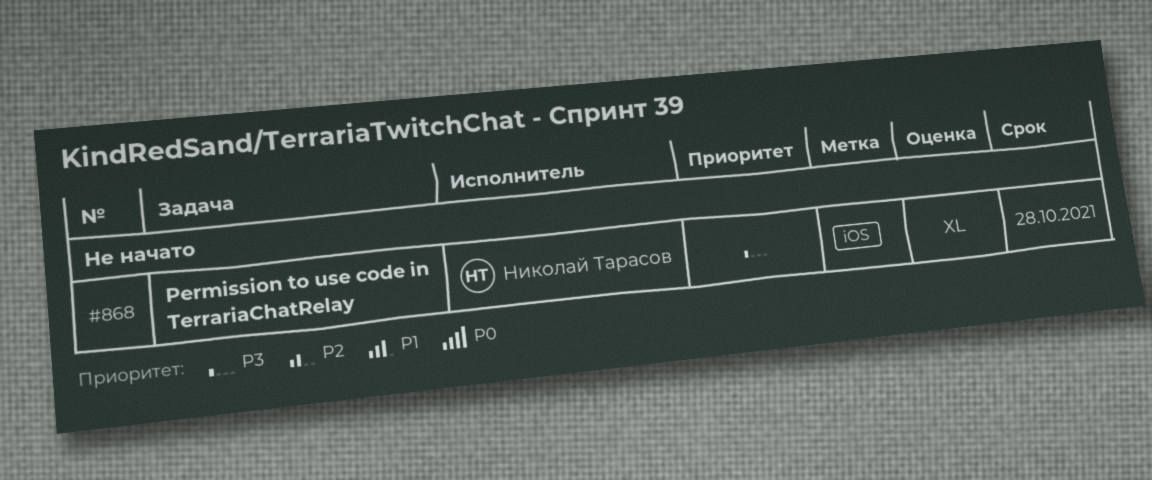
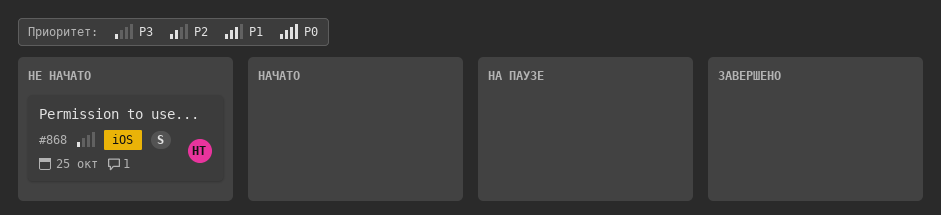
#868, estimate: XL -> S
#868, due: Oct 28 -> Oct 25

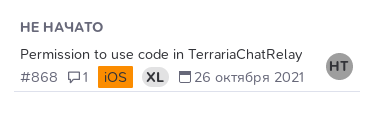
#868, estimate: S -> XL
#868, due: Oct 25 -> Oct 26

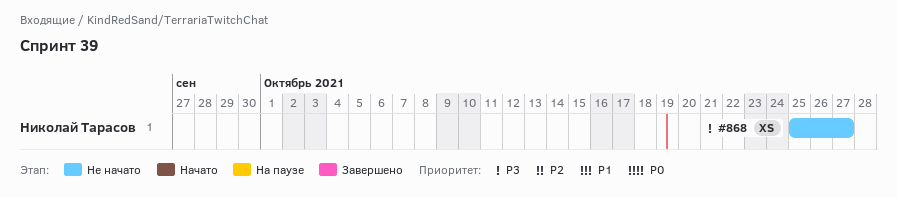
#868, estimate: XL -> XS
#868, due: Oct 26 -> Oct 27

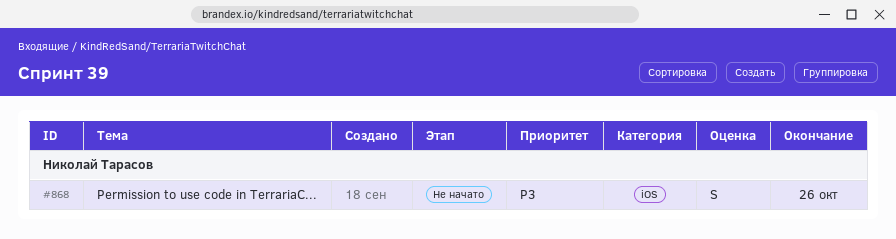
#868, estimate: XS -> S
#868, due: Oct 27 -> Oct 26

